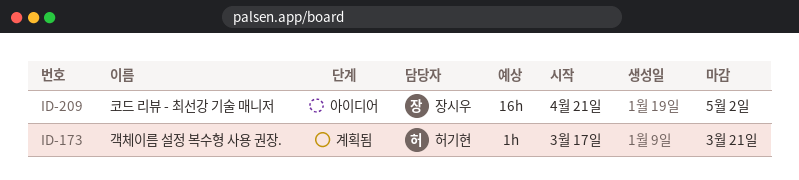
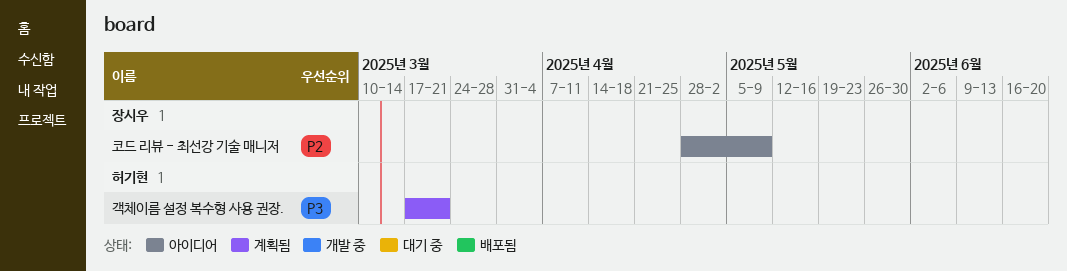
코드 리뷰 - 최선강 기술 매니저, start: Apr 21 -> Apr 28
코드 리뷰 - 최선강 기술 매니저, due: May 2 -> May 9

